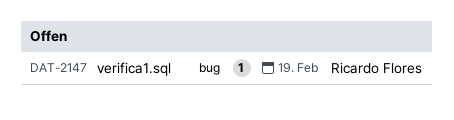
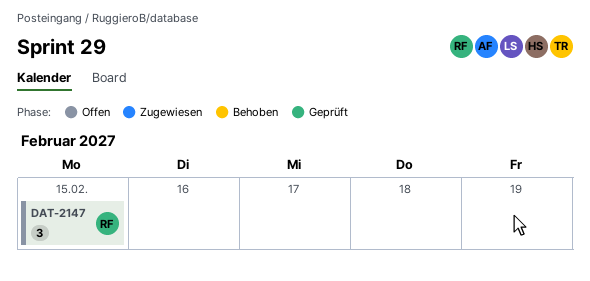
DAT-2147, estimate: 1 -> 3
DAT-2147, due: Feb 19 -> Feb 15

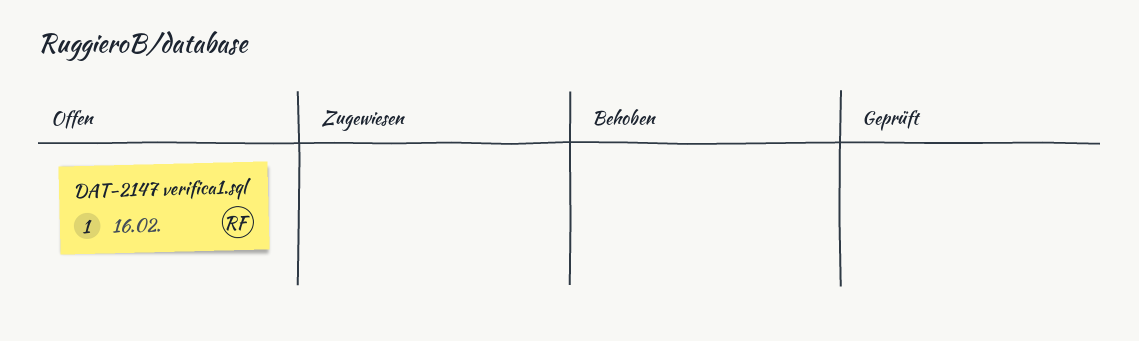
DAT-2147, estimate: 3 -> 1
DAT-2147, due: Feb 15 -> Feb 16

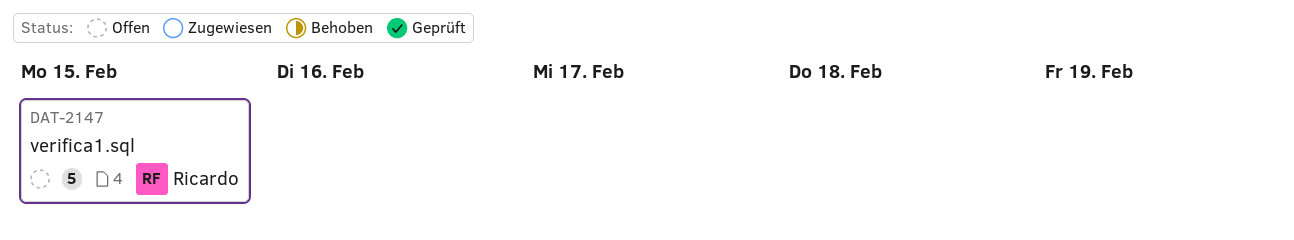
DAT-2147, estimate: 1 -> 5
DAT-2147, due: Feb 16 -> Feb 15

